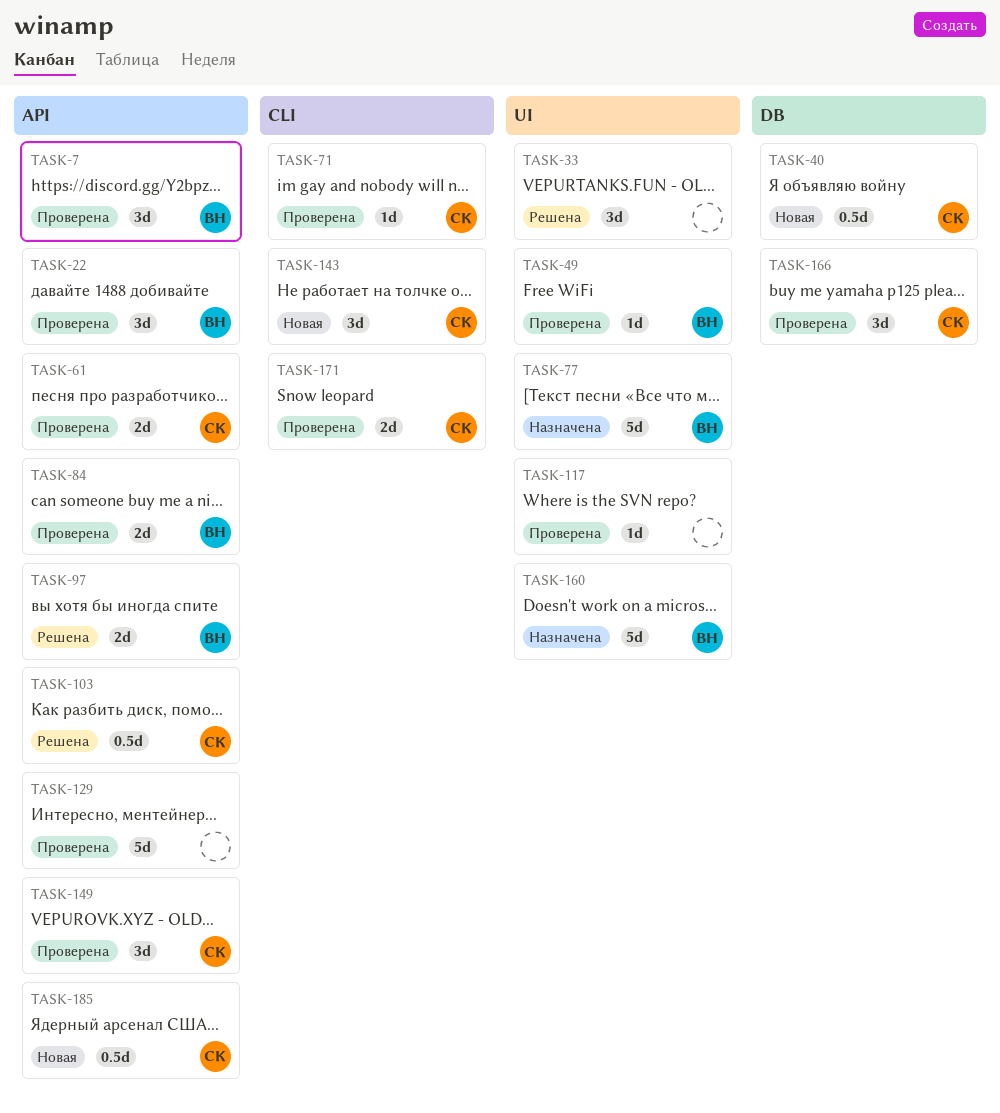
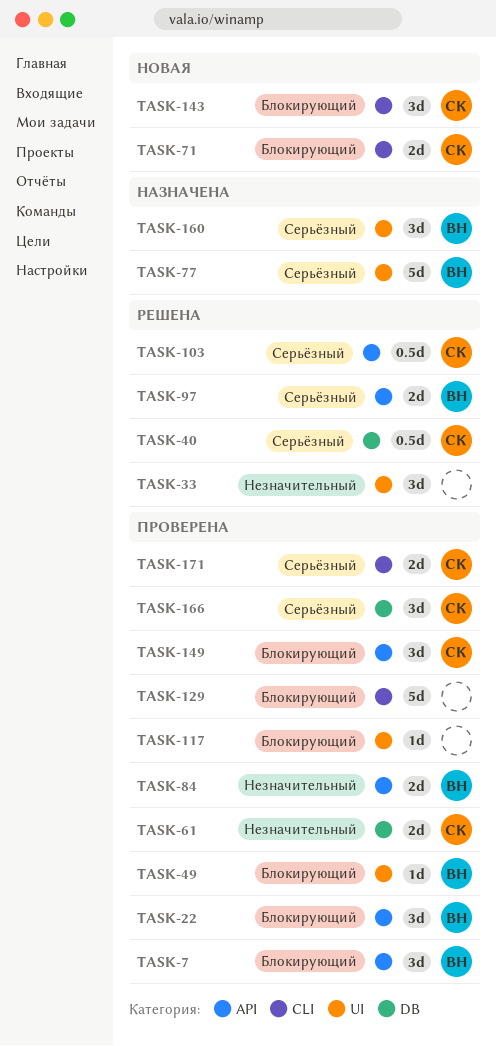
TASK-40, status: Новая -> Решена
TASK-61, label: API -> DB
TASK-71, status: Проверена -> Новая
TASK-71, estimate: 1d -> 2d
TASK-129, label: API -> CLI
TASK-160, estimate: 5d -> 3d
TASK-185: present -> none

